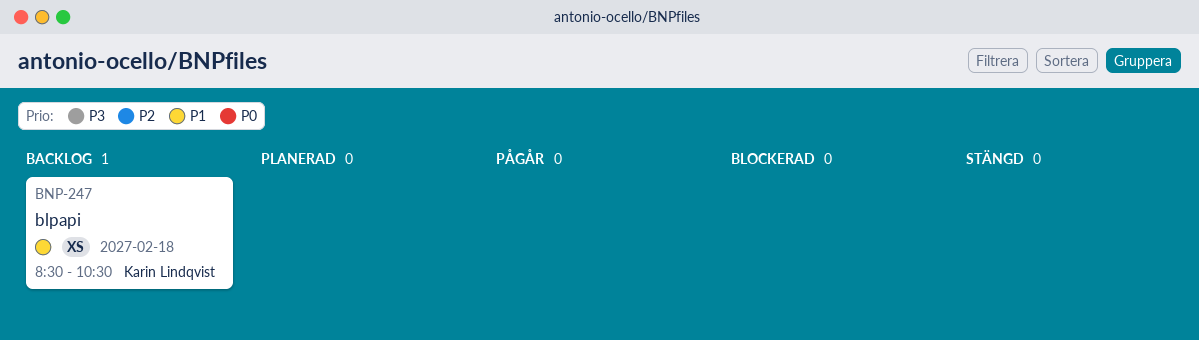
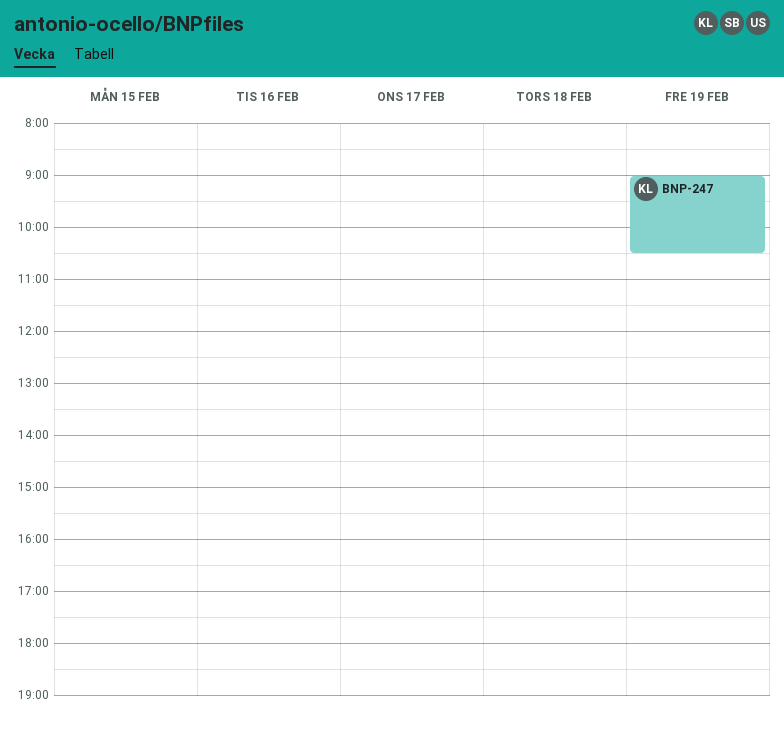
BNP-247, day: Feb 18 -> Feb 19
BNP-247, begins: 08:30 -> 09:00

